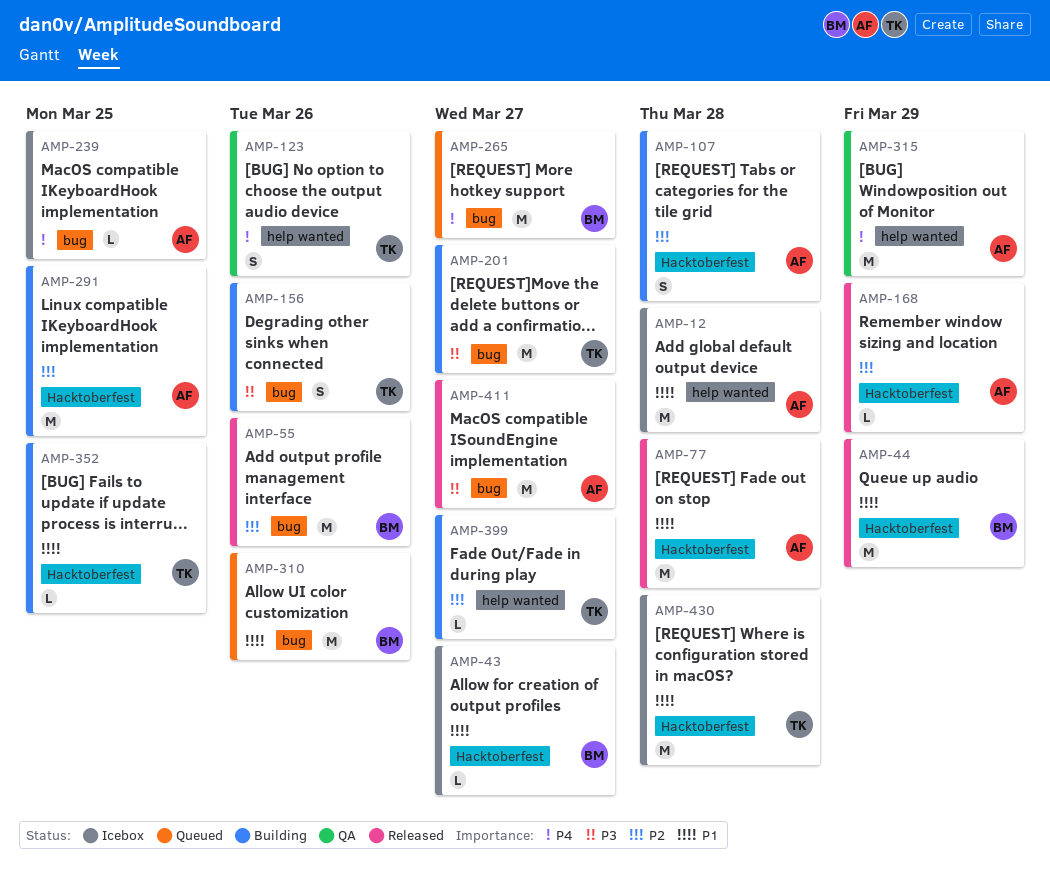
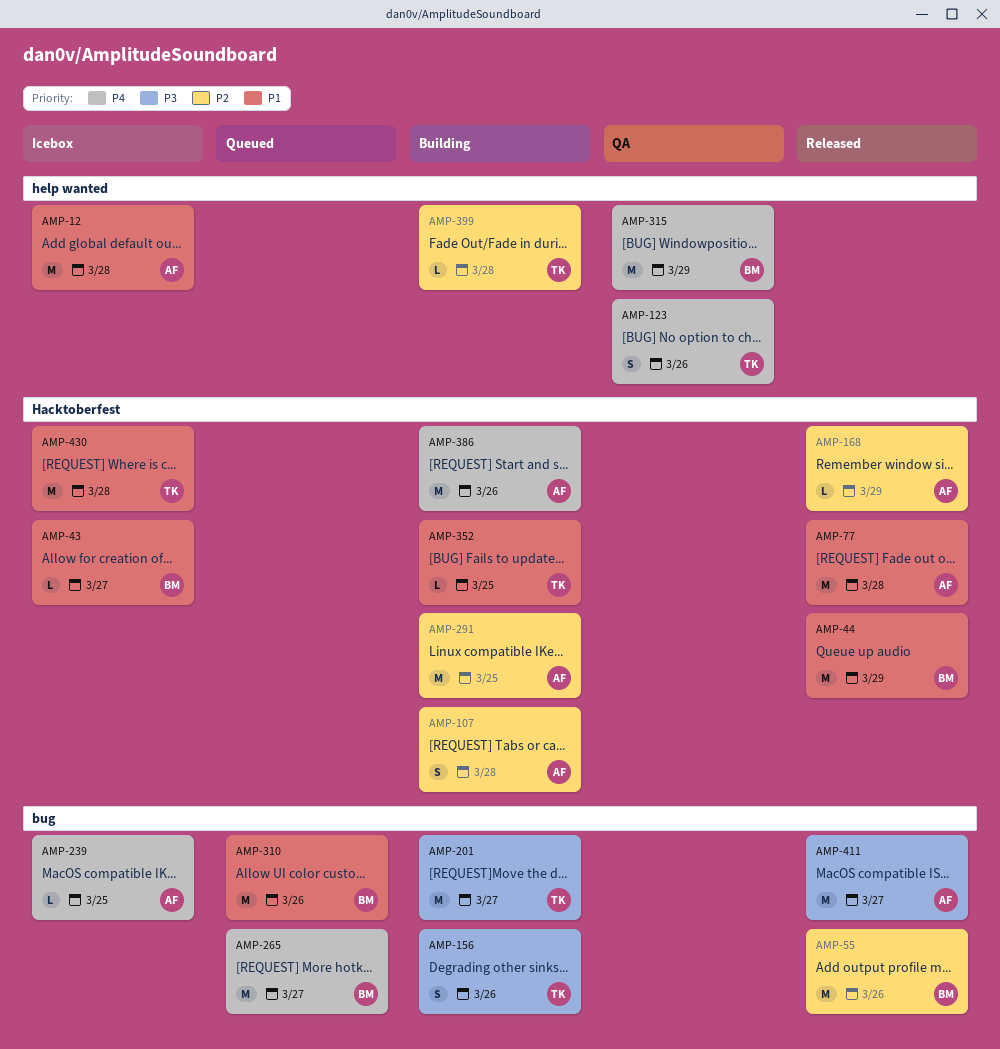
AMP-315, owner: AF -> BM
AMP-386: none -> present
AMP-399, due: Mar 27 -> Mar 28

